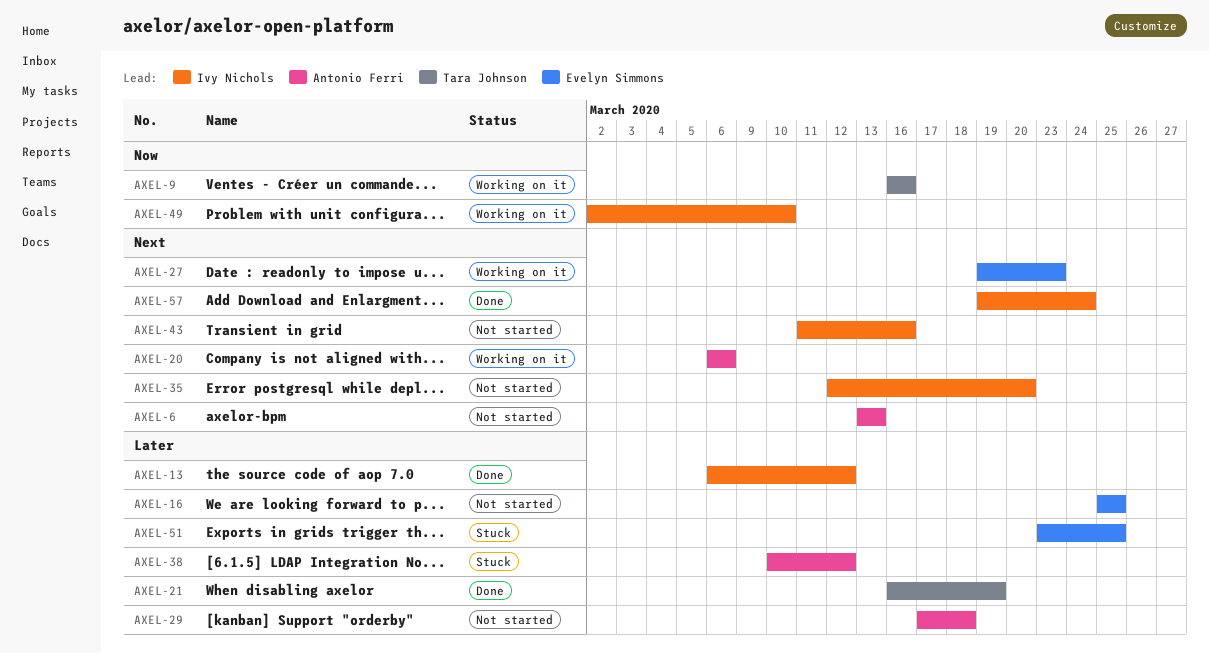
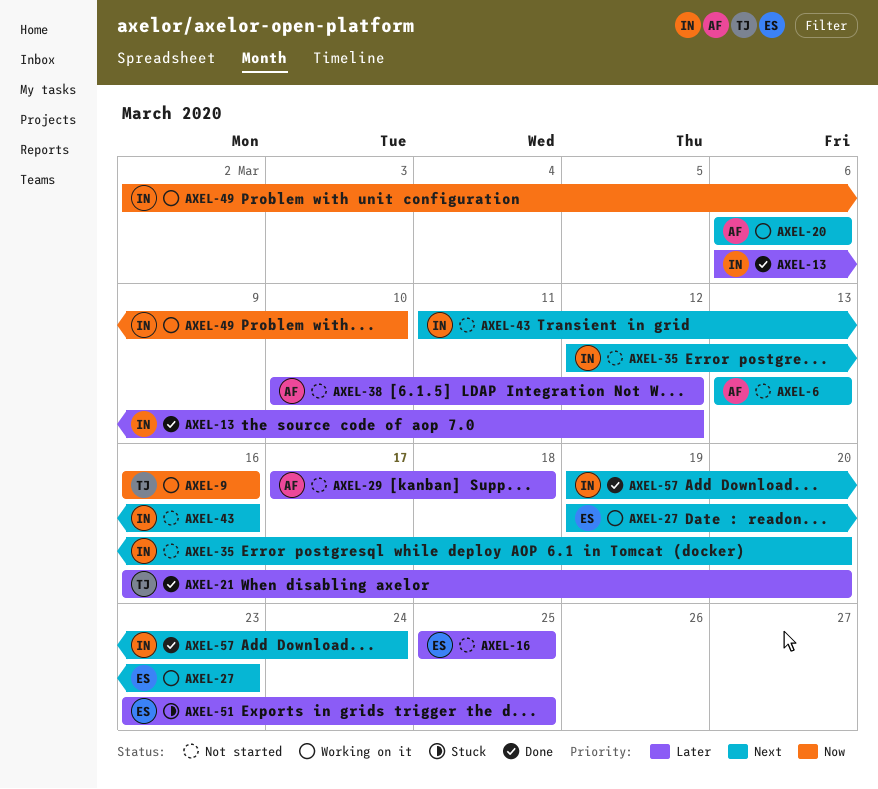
AXEL-21, due: Mar 19 -> Mar 20
AXEL-38, status: Stuck -> Not started

